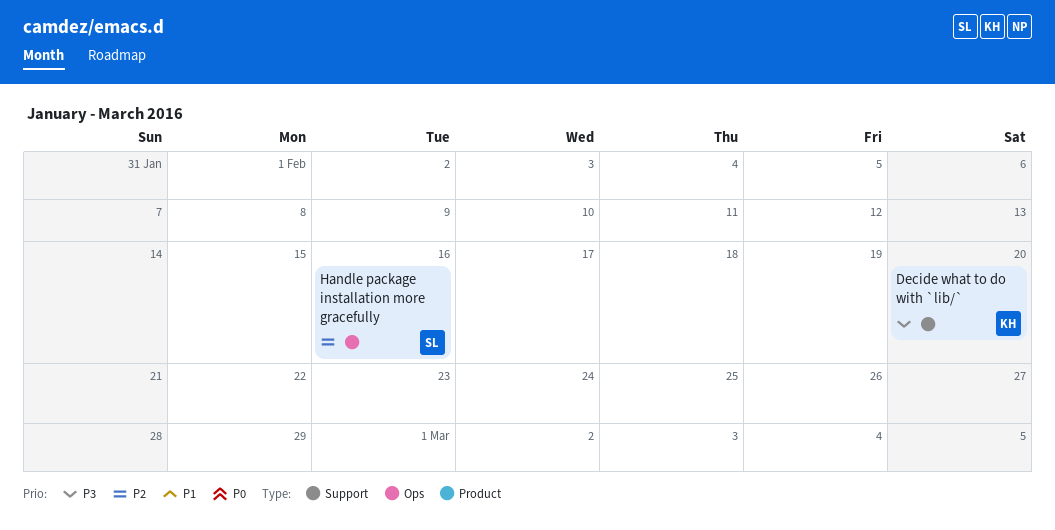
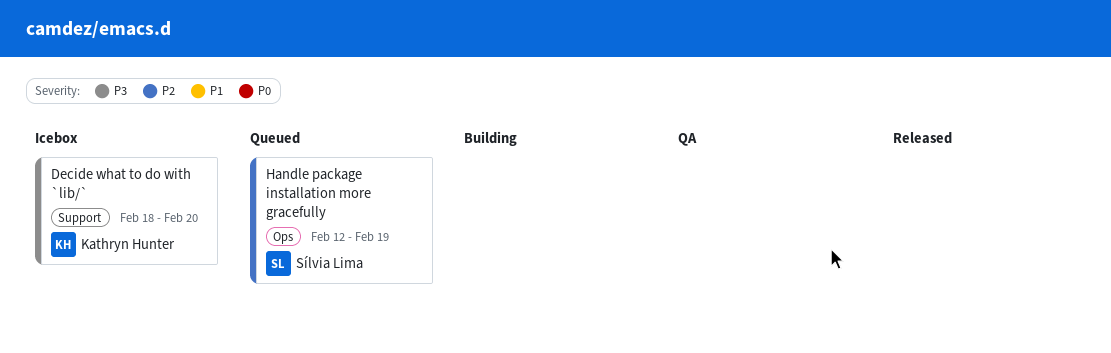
Handle package installation more gracefully, due: Feb 16 -> Feb 19

